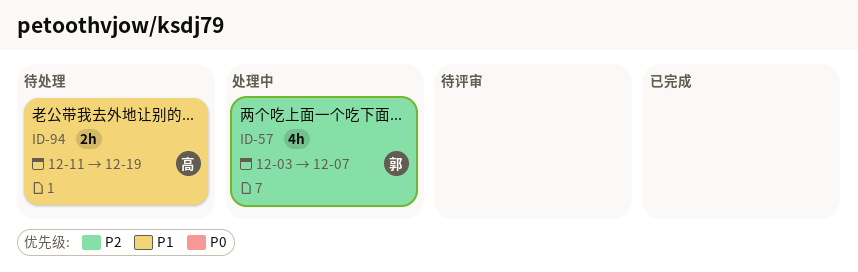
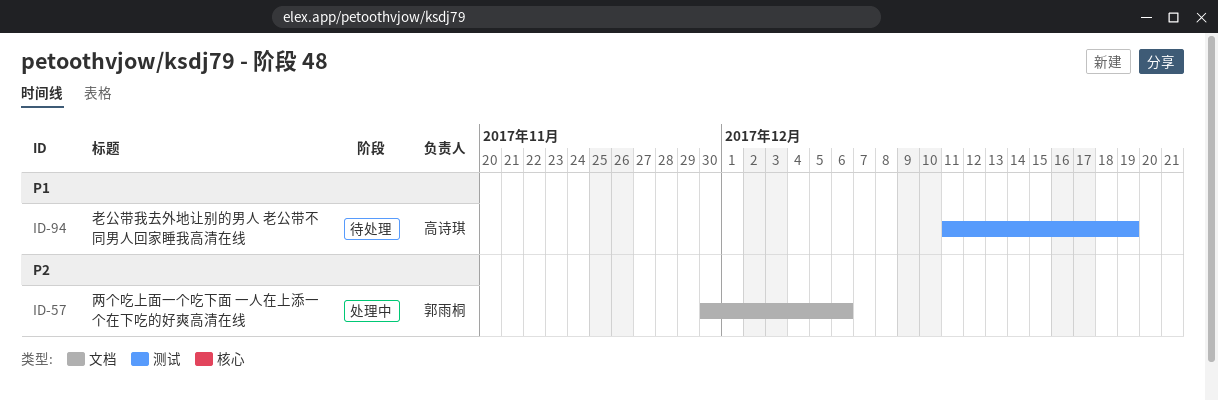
ID-57, start: Dec 3 -> Nov 30
ID-57, due: Dec 7 -> Dec 6

